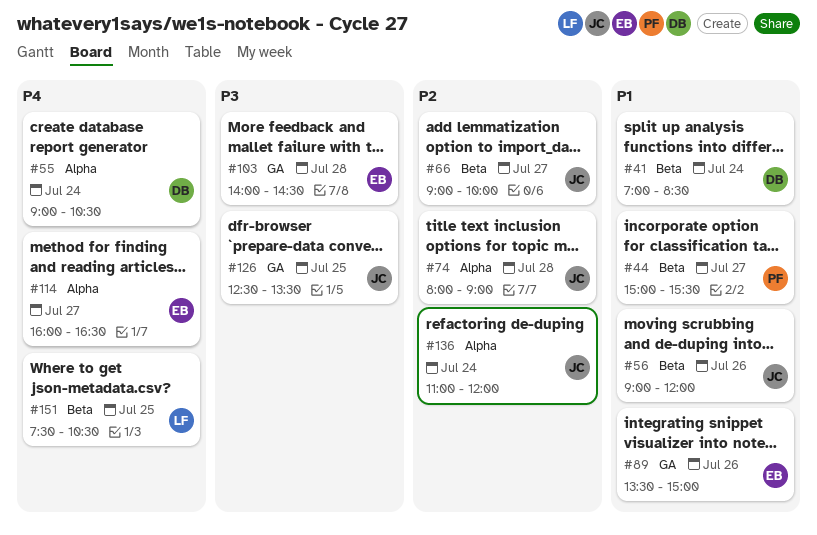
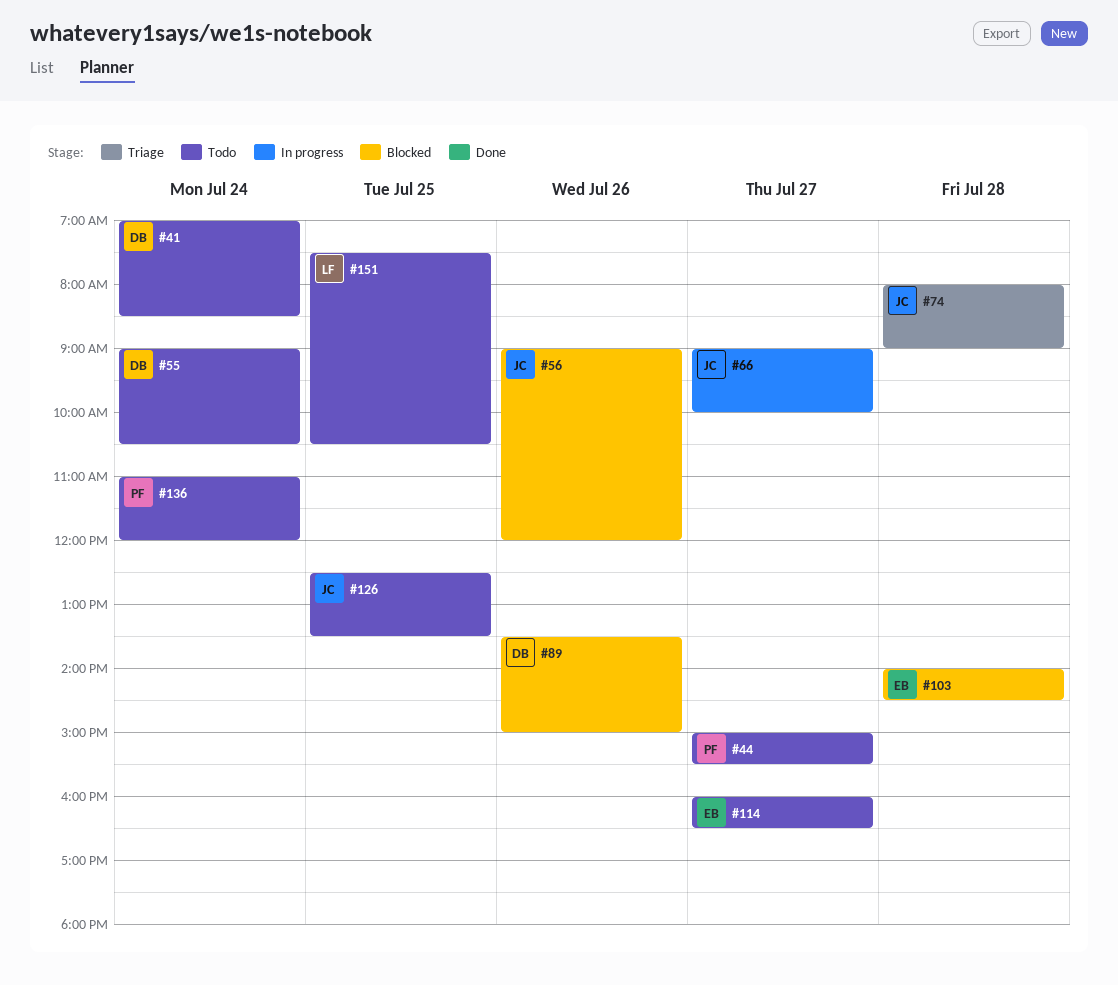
#89, owner: EB -> DB
#136, owner: JC -> PF

